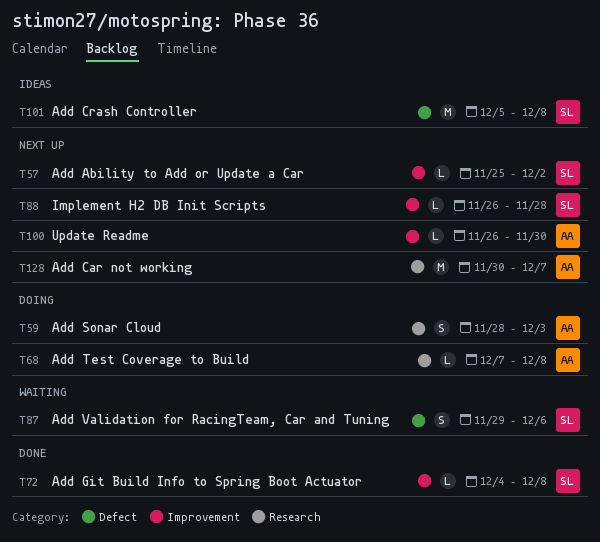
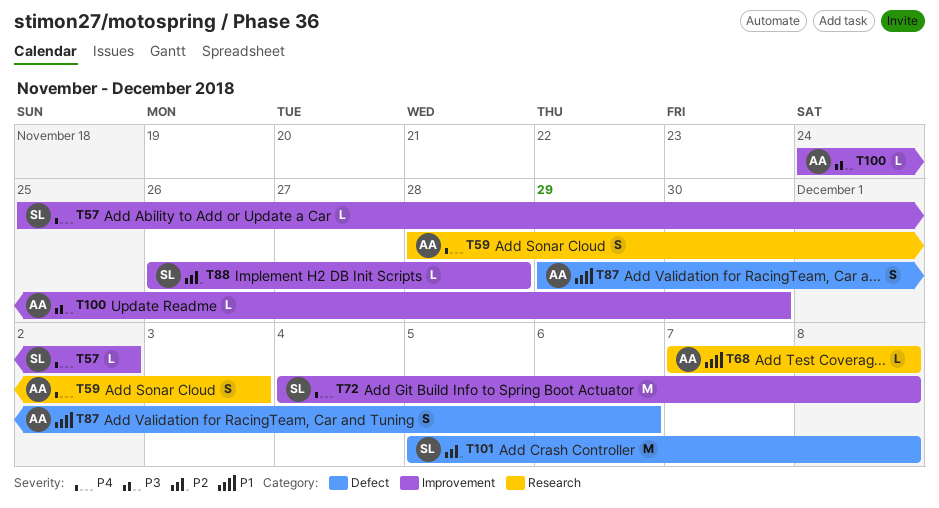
T72, estimate: L -> M
T87, owner: SL -> AA
T100, start: Nov 26 -> Nov 24
T128: present -> none

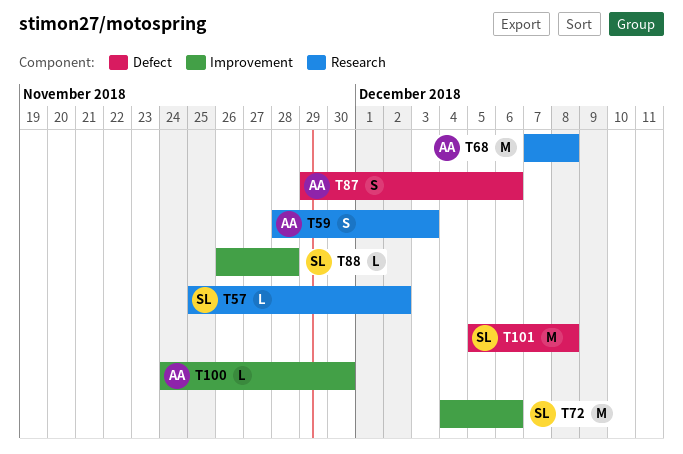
T57, label: Improvement -> Research
T68, estimate: L -> M
T72, due: Dec 8 -> Dec 6

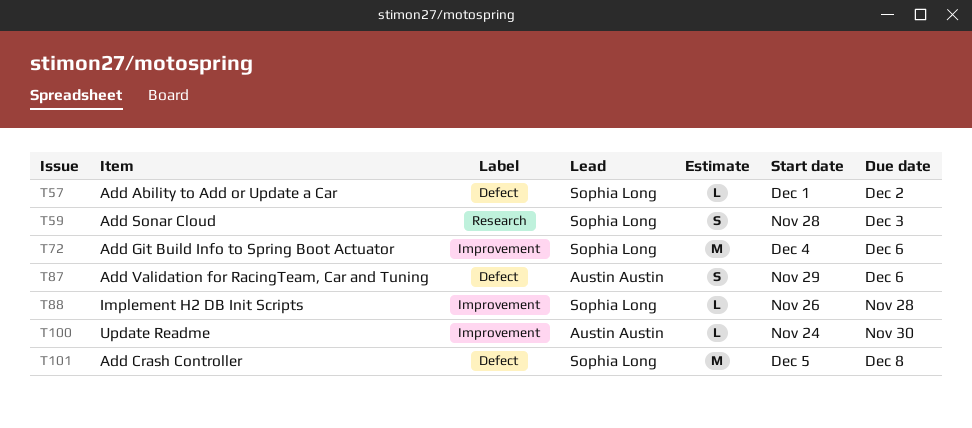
T57, label: Research -> Defect
T57, start: Nov 25 -> Dec 1
T59, owner: Austin Austin -> Sophia Long
T68: present -> none

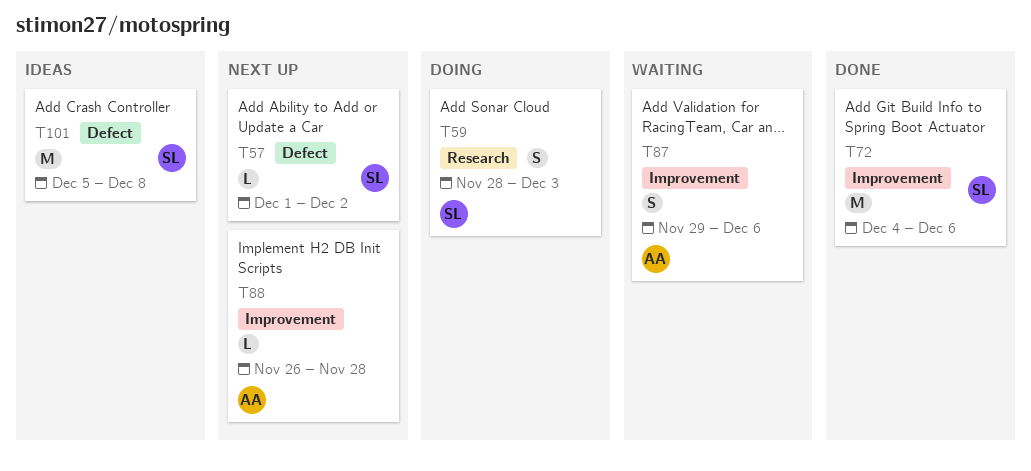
T87, label: Defect -> Improvement
T88, owner: Sophia Long -> Austin Austin
T100: present -> none

